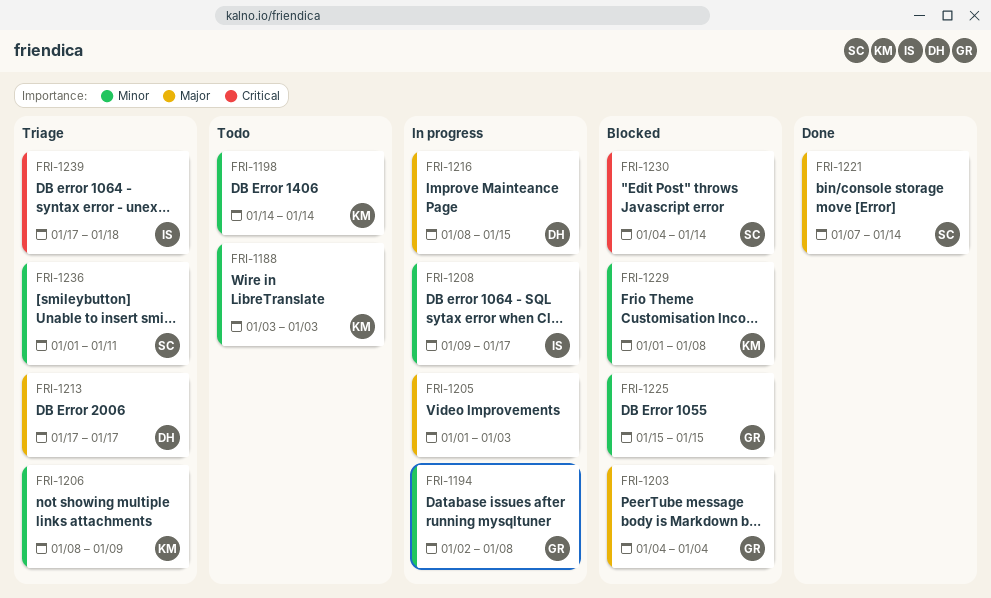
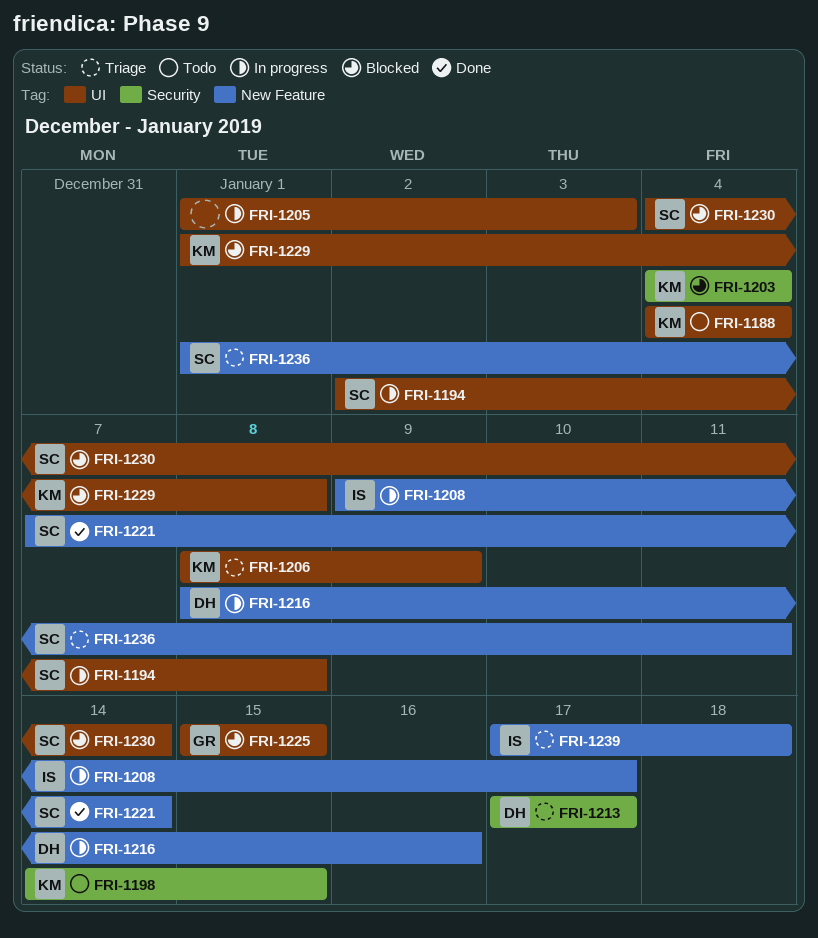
FRI-1188, start: Jan 3 -> Jan 4
FRI-1188, due: Jan 3 -> Jan 4
FRI-1194, owner: GR -> SC
FRI-1198, due: Jan 14 -> Jan 15
FRI-1203, owner: GR -> KM
FRI-1216, due: Jan 15 -> Jan 16

